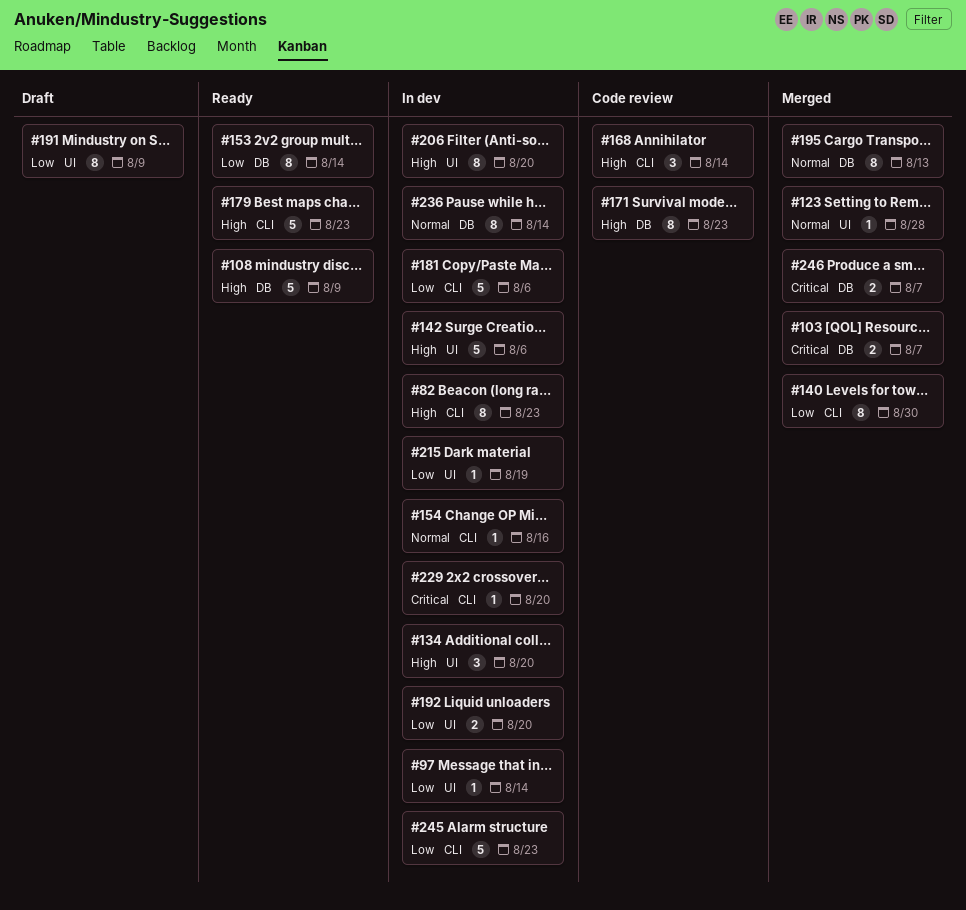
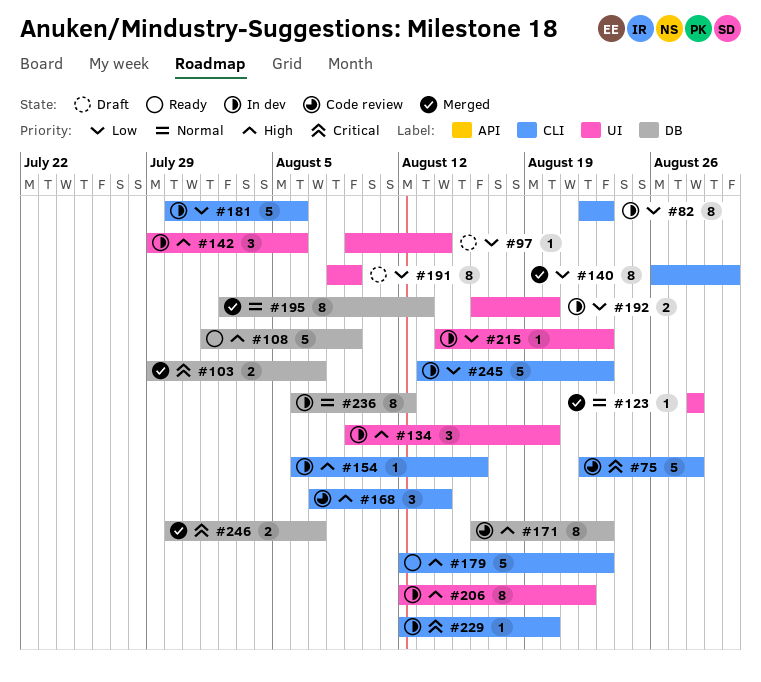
#75: none -> present
#82, priority: High -> Low
#97, status: In dev -> Draft
#142, estimate: 5 -> 3
#153: present -> none
#154, priority: Normal -> High
#206, due: Aug 20 -> Aug 22
#215, due: Aug 19 -> Aug 23
#236, due: Aug 14 -> Aug 12

